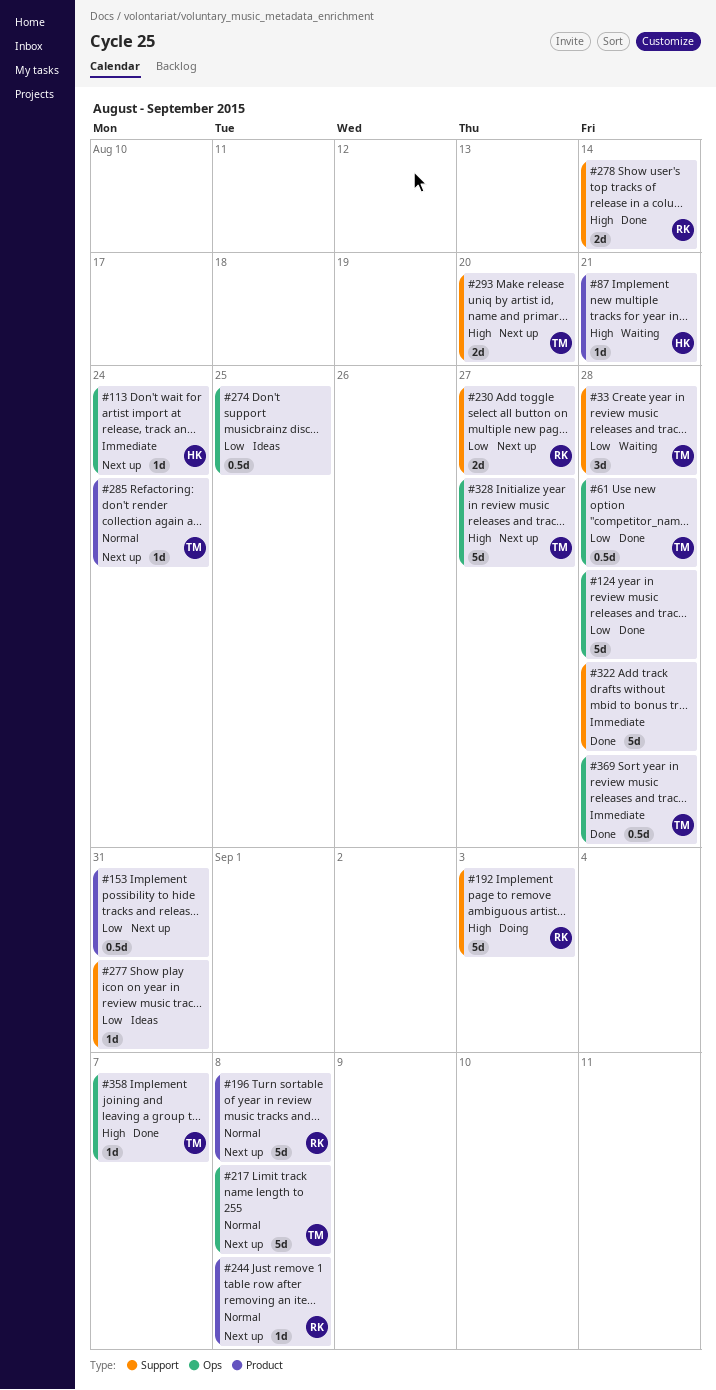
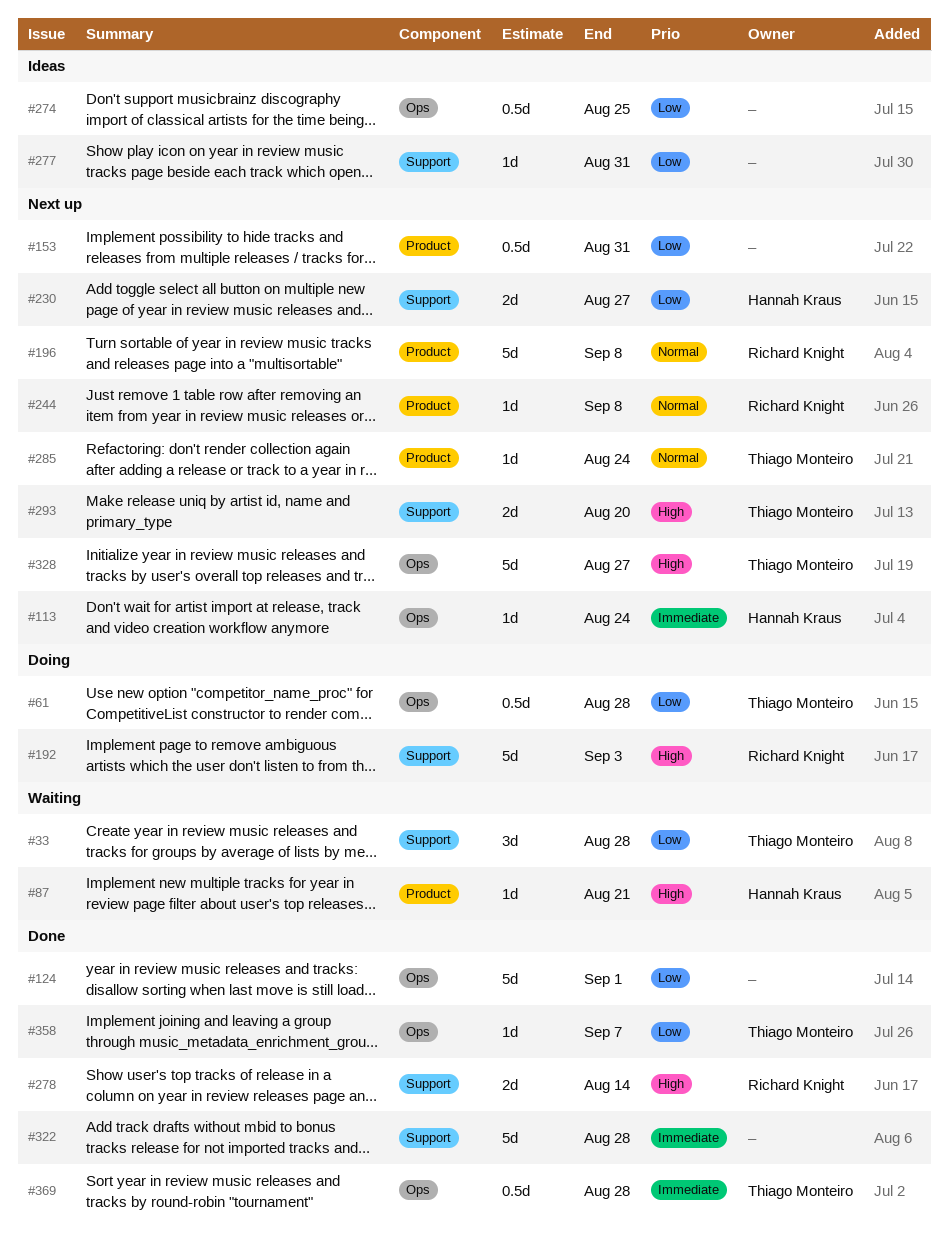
#61, status: Done -> Doing
#124, due: Aug 28 -> Sep 1
#217: present -> none
#230, owner: Richard Knight -> Hannah Kraus
#358, priority: High -> Low

